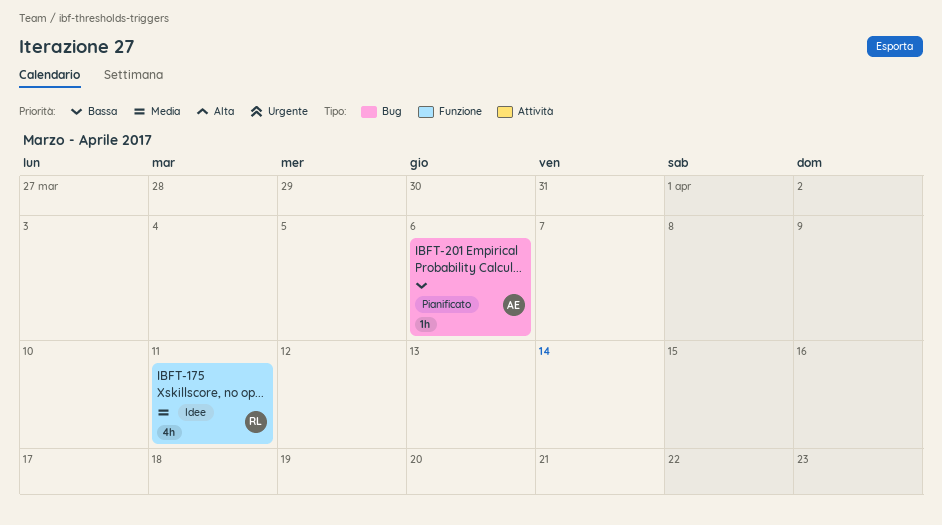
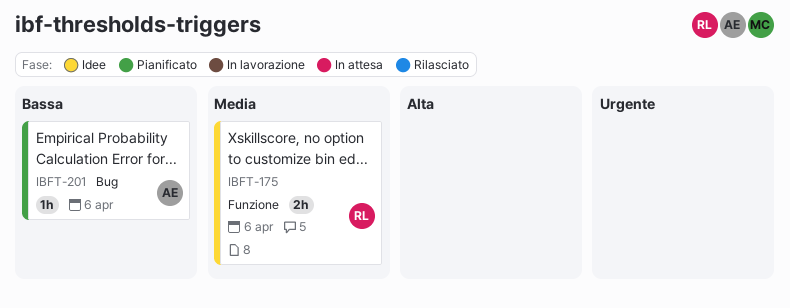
IBFT-175, estimate: 4h -> 2h
IBFT-175, due: Apr 11 -> Apr 6

